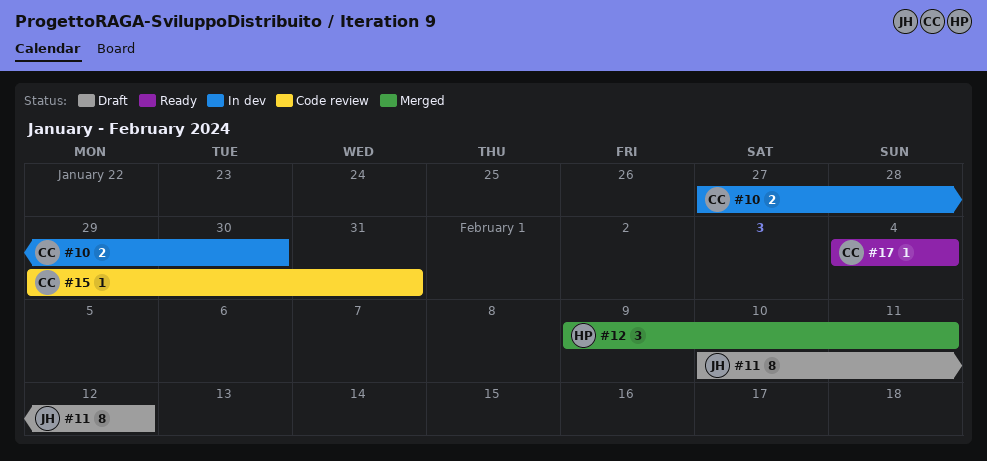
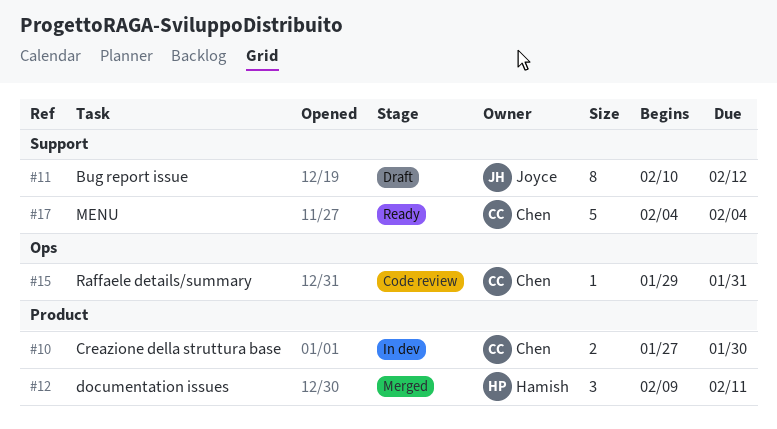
#17, estimate: 1 -> 5

